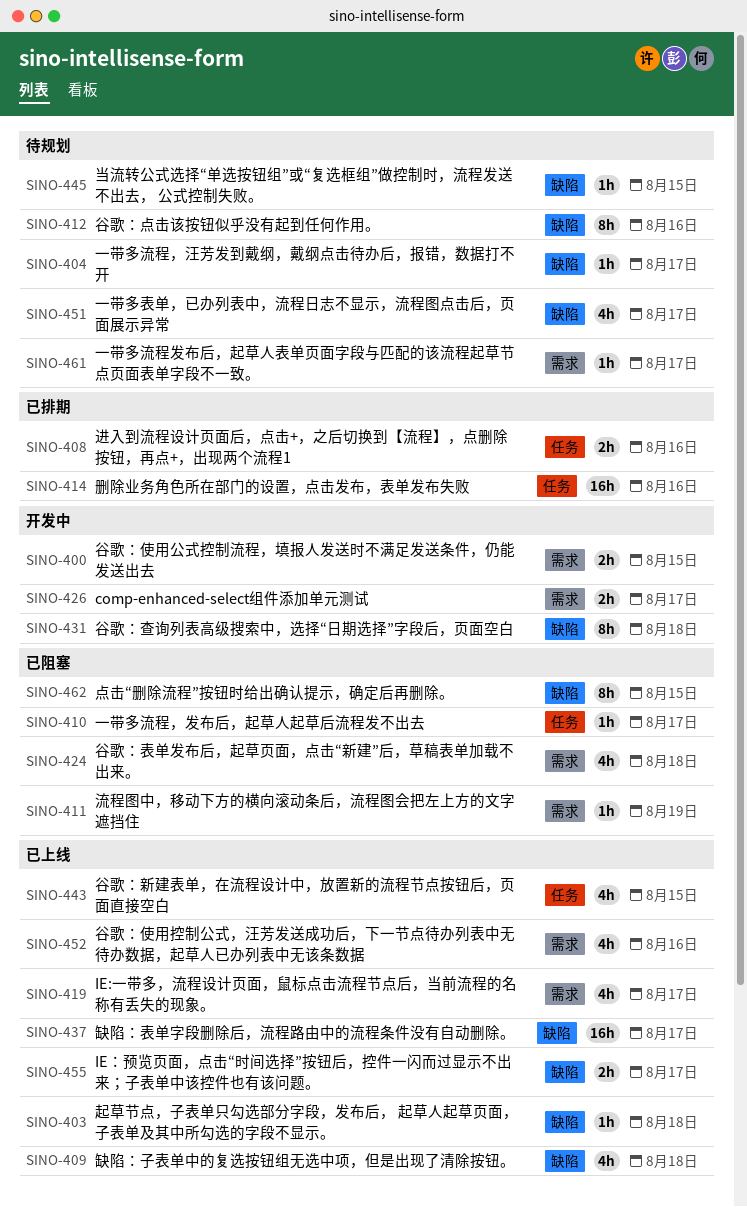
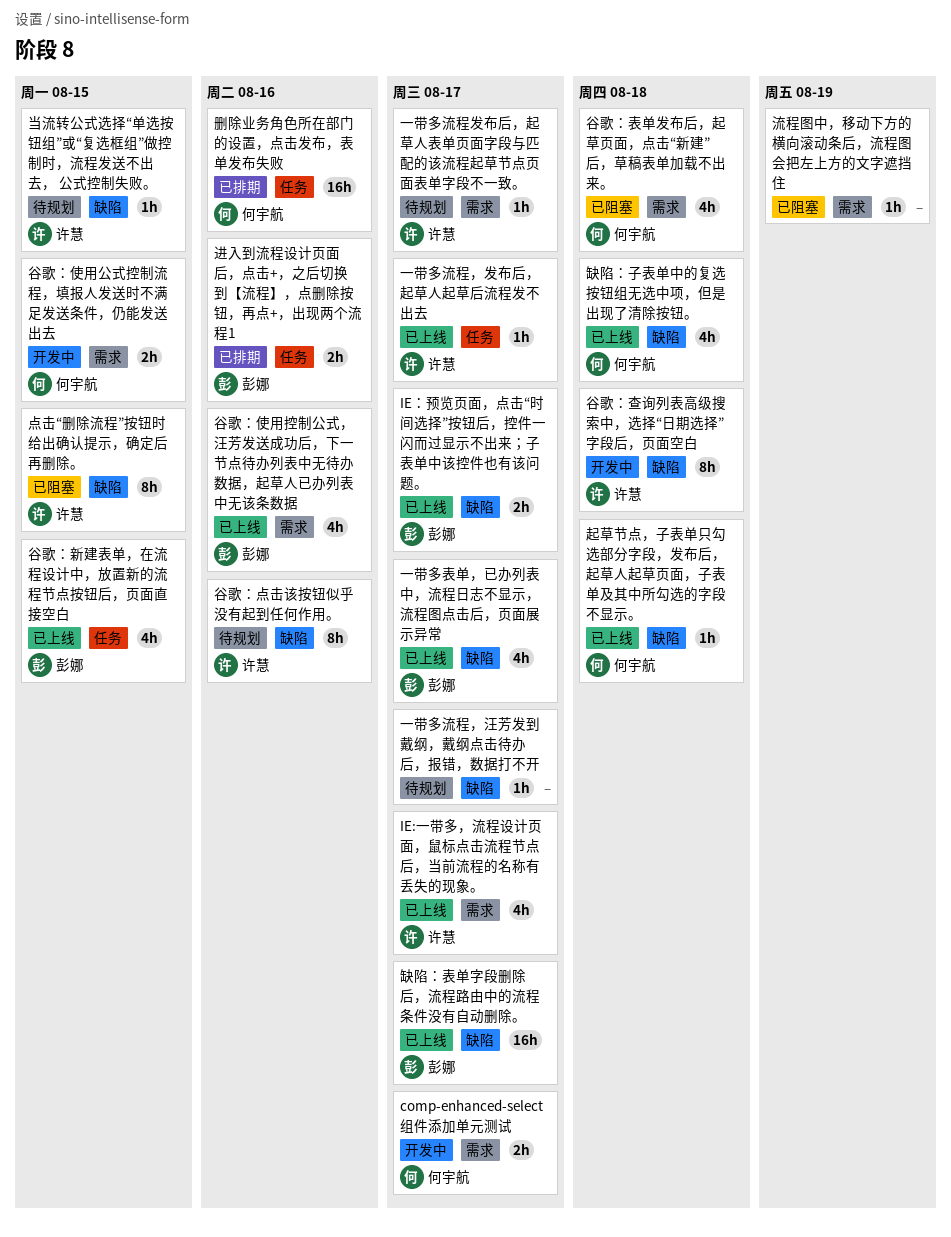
一带多流程，发布后，起草人起草后流程发不出去, status: 已阻塞 -> 已上线
一带多表单，已办列表中，流程日志不显示，流程图点击后，页面展示异常, status: 待规划 -> 已上线

